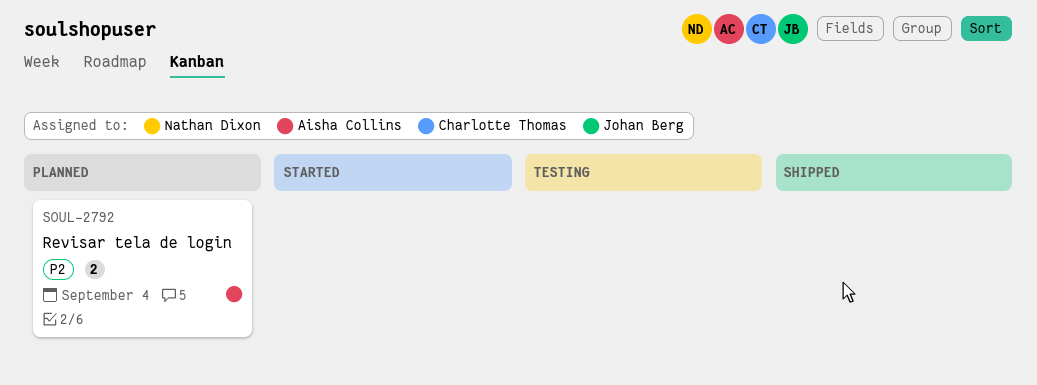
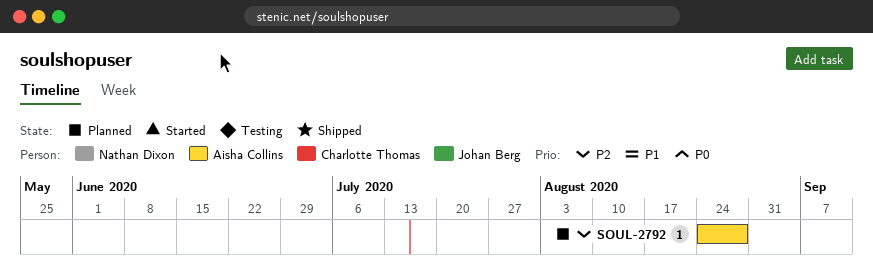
SOUL-2792, estimate: 2 -> 1
SOUL-2792, due: Sep 4 -> Aug 28

